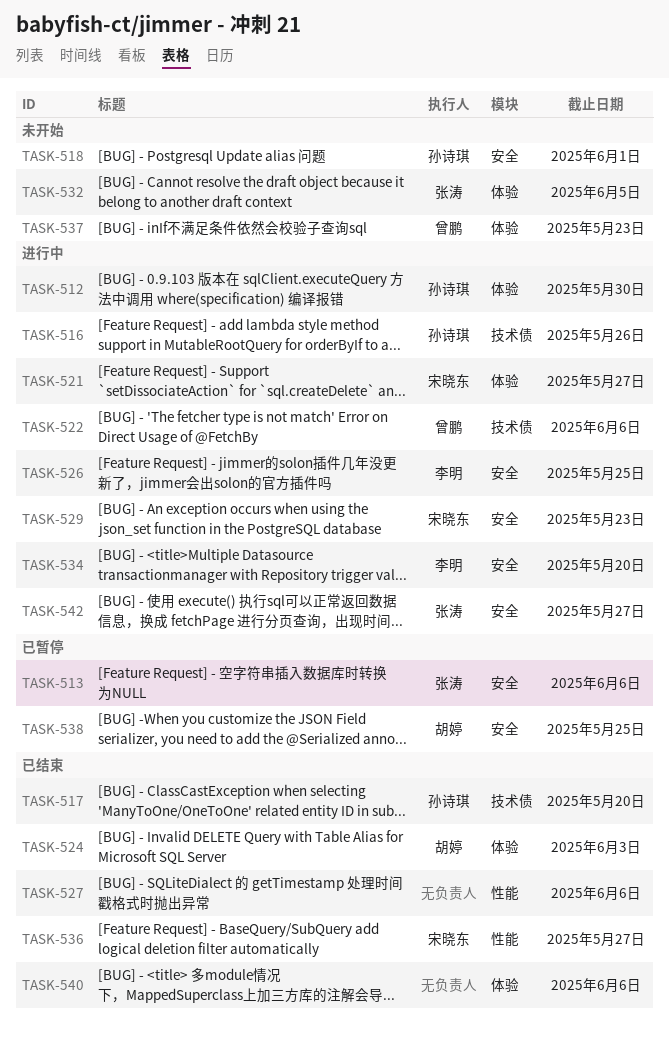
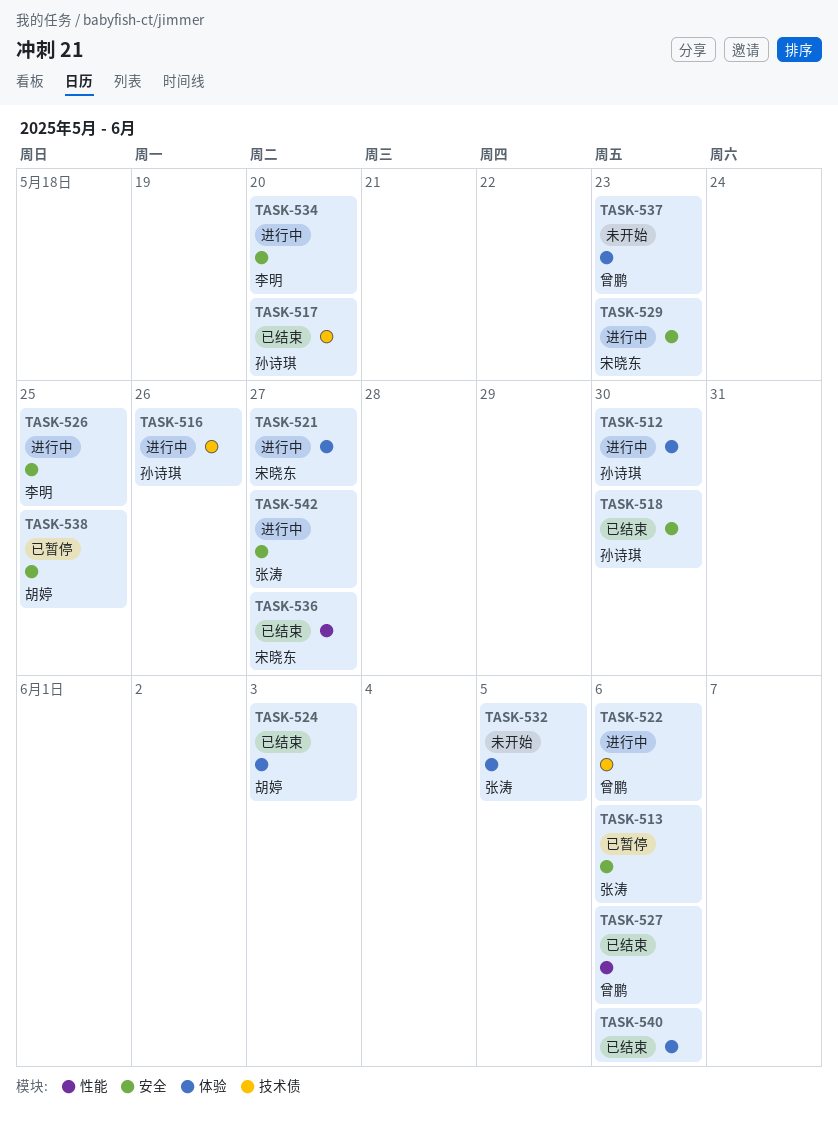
TASK-518, status: 未开始 -> 已结束
TASK-518, due: Jun 1 -> May 30
TASK-527, owner: none -> 曾鹏

